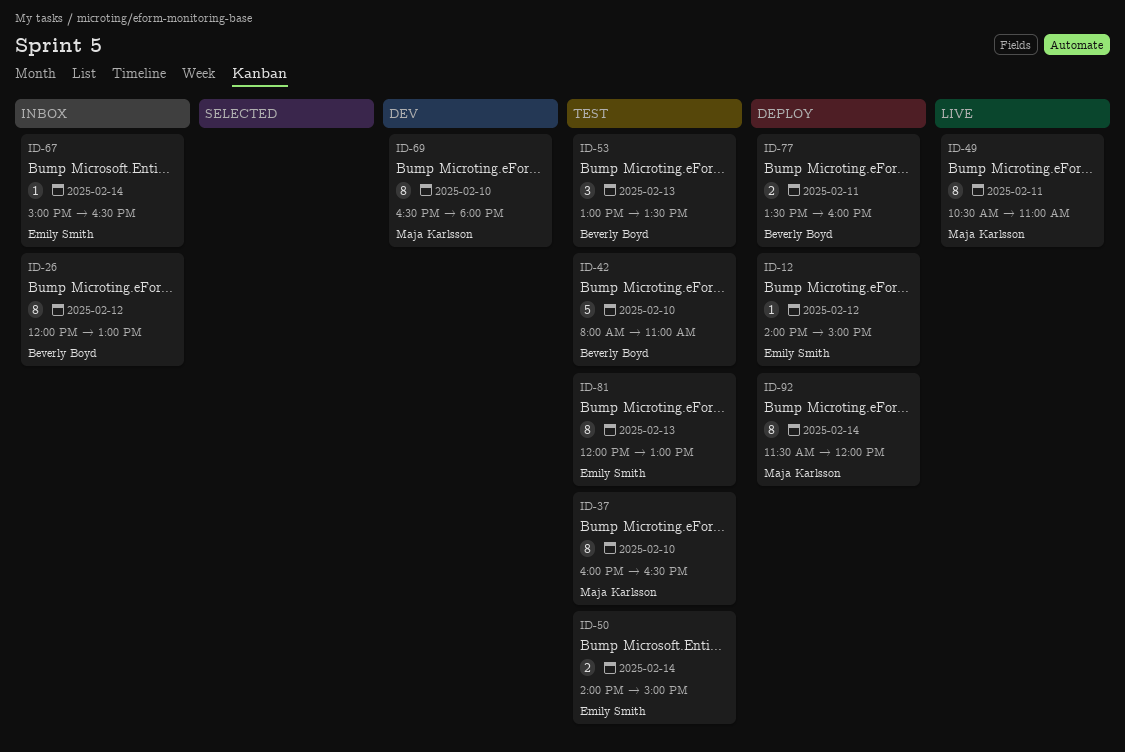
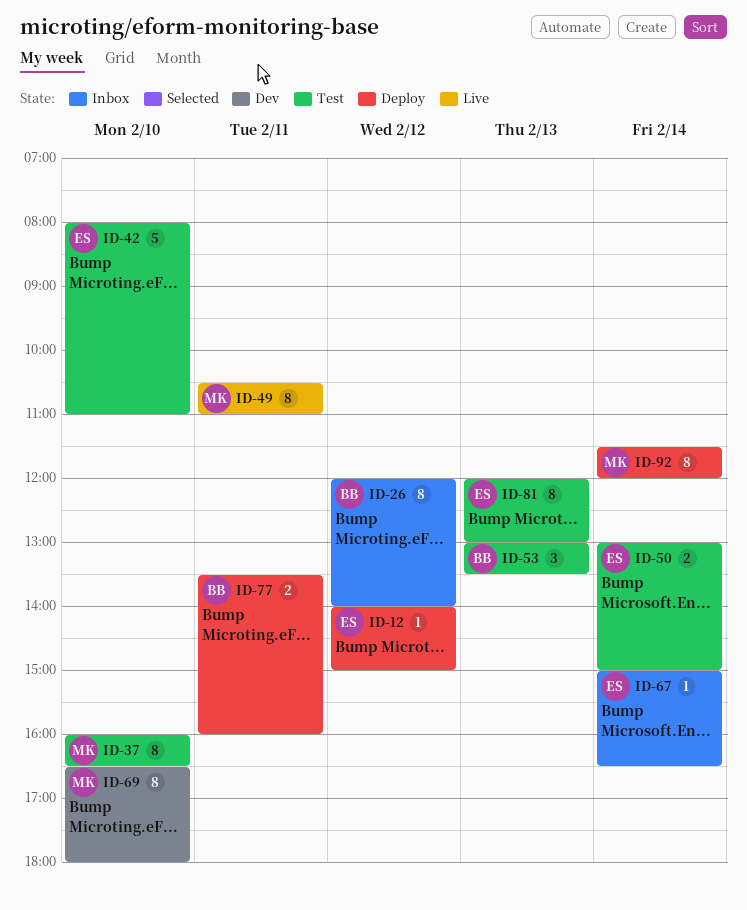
ID-26, ends: 13:00 -> 14:00
ID-42, owner: Beverly Boyd -> Emily Smith
ID-50, begins: 14:00 -> 13:00

